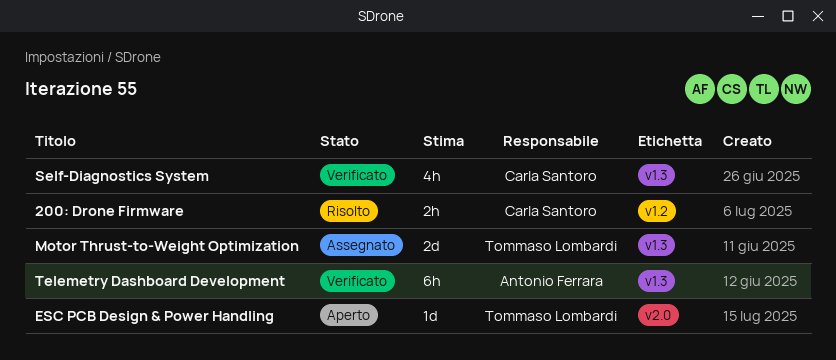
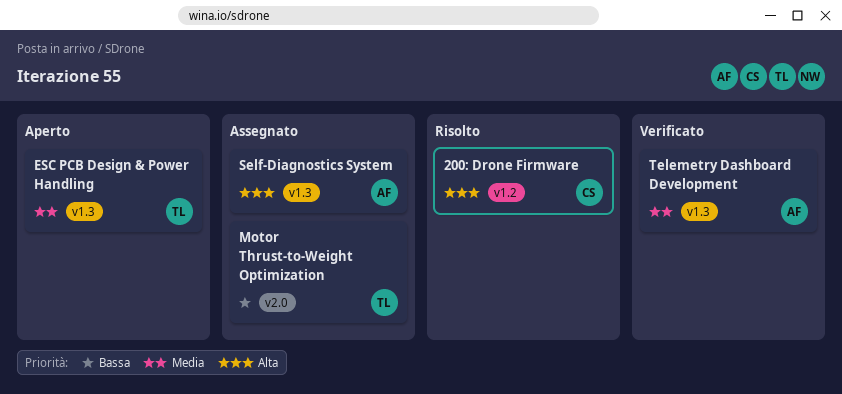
ESC PCB Design & Power Handling, label: v2.0 -> v1.3
Motor Thrust-to-Weight Optimization, label: v1.3 -> v2.0
Self-Diagnostics System, status: Verificato -> Assegnato
Self-Diagnostics System, owner: Carla Santoro -> Antonio Ferrara

